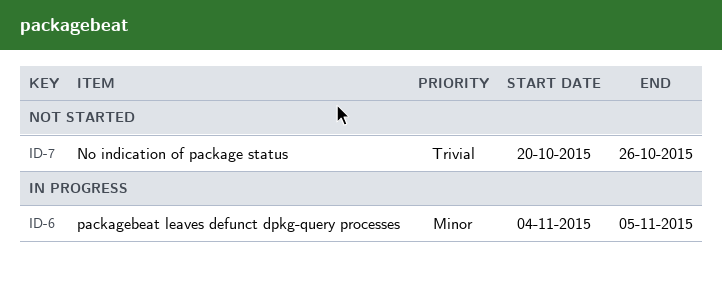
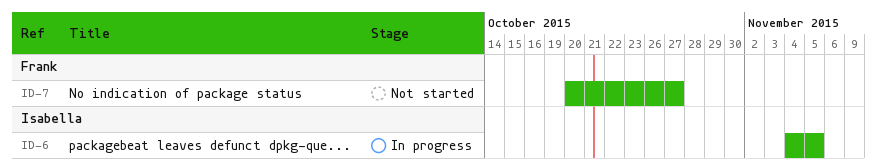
ID-7, due: Oct 26 -> Oct 27

